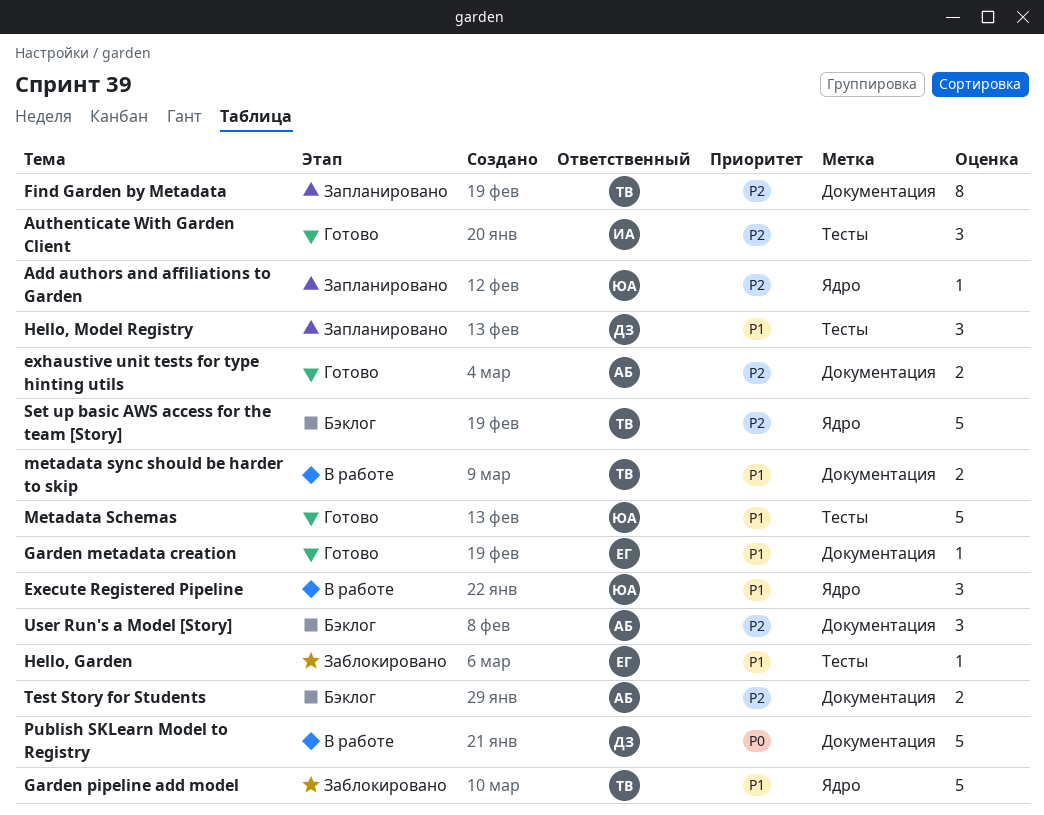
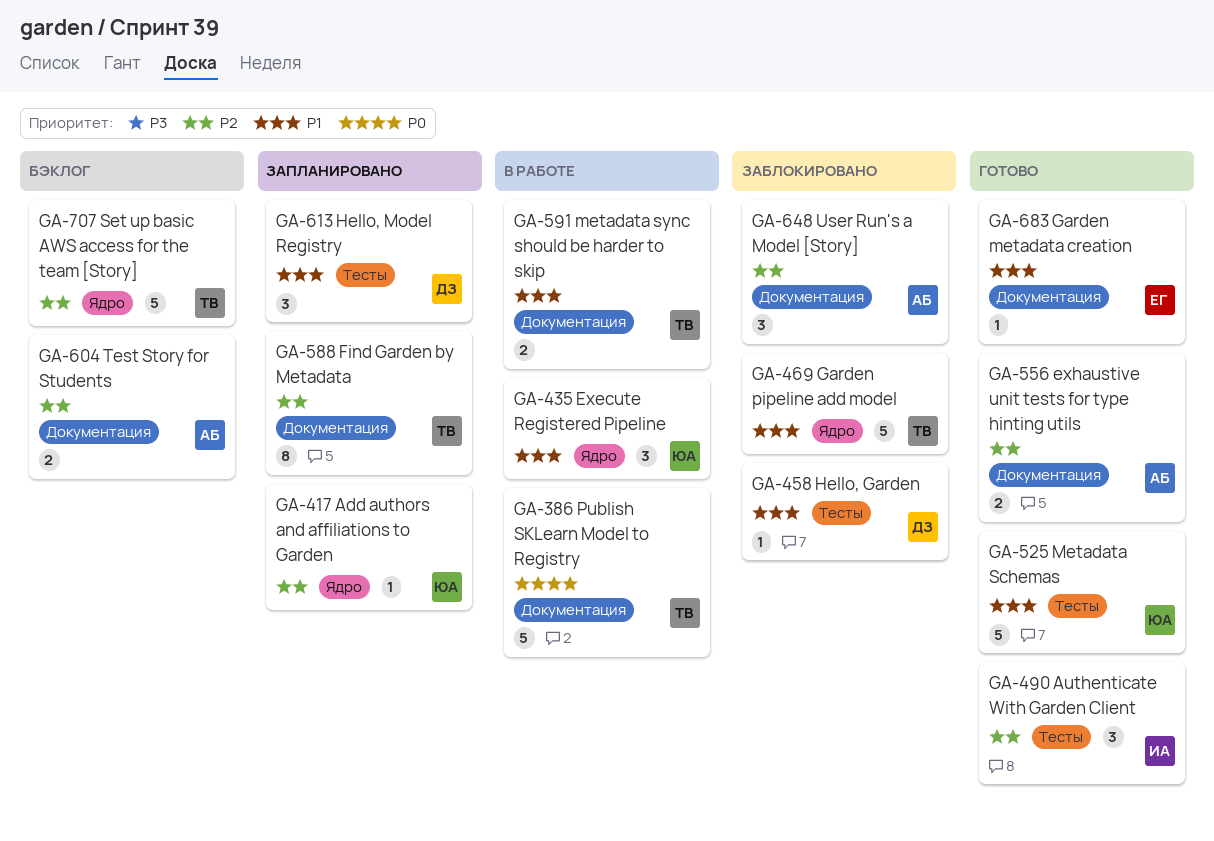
Hello, Garden, owner: ЕГ -> ДЗ
Publish SKLearn Model to Registry, owner: ДЗ -> ТВ
User Run's a Model [Story], status: Бэклог -> Заблокировано

